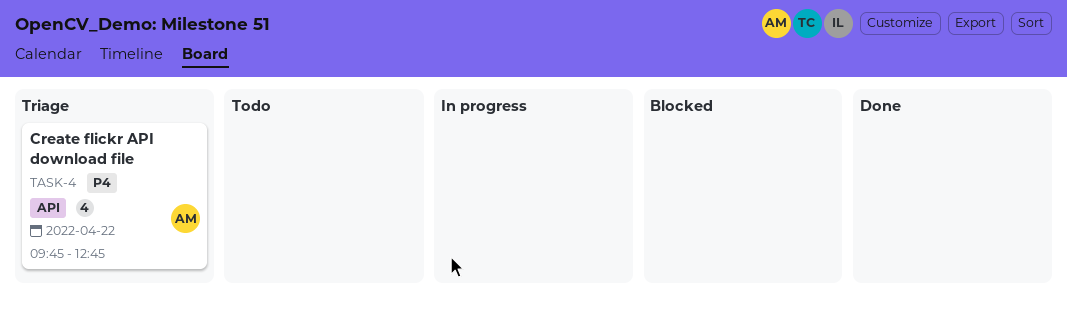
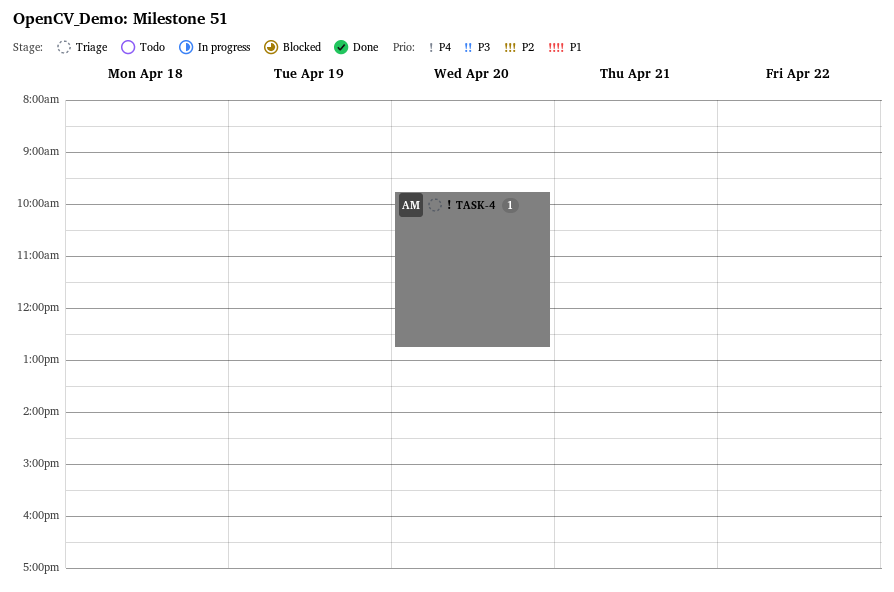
TASK-4, estimate: 4 -> 1
TASK-4, day: Apr 22 -> Apr 20

